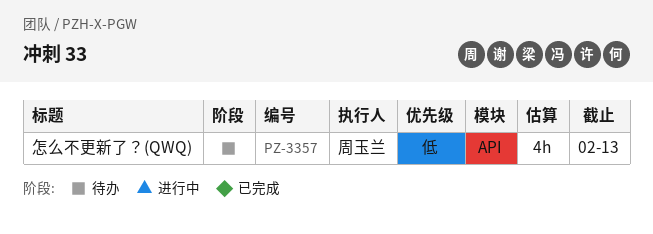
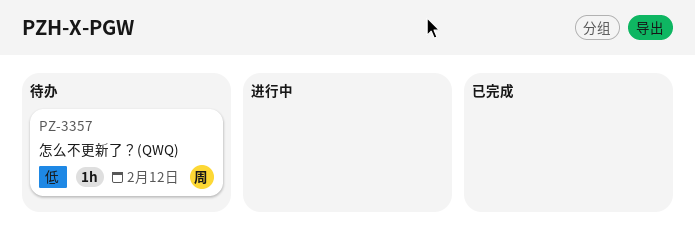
PZ-3357, estimate: 4h -> 1h
PZ-3357, due: Feb 13 -> Feb 12

